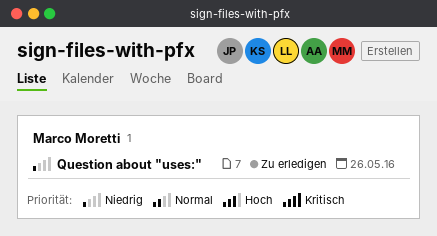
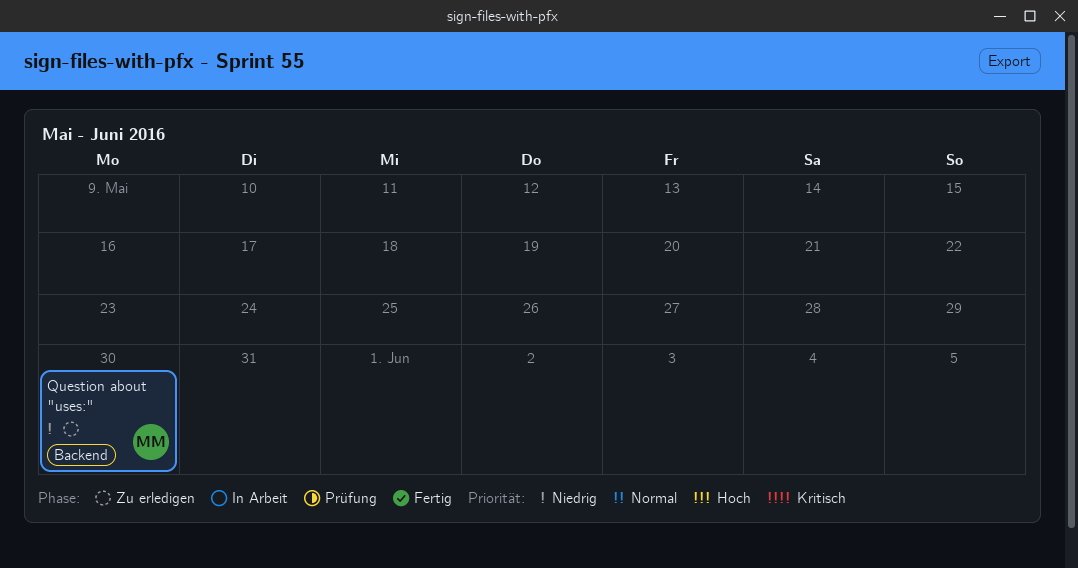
Question about "uses:", due: May 26 -> May 30

